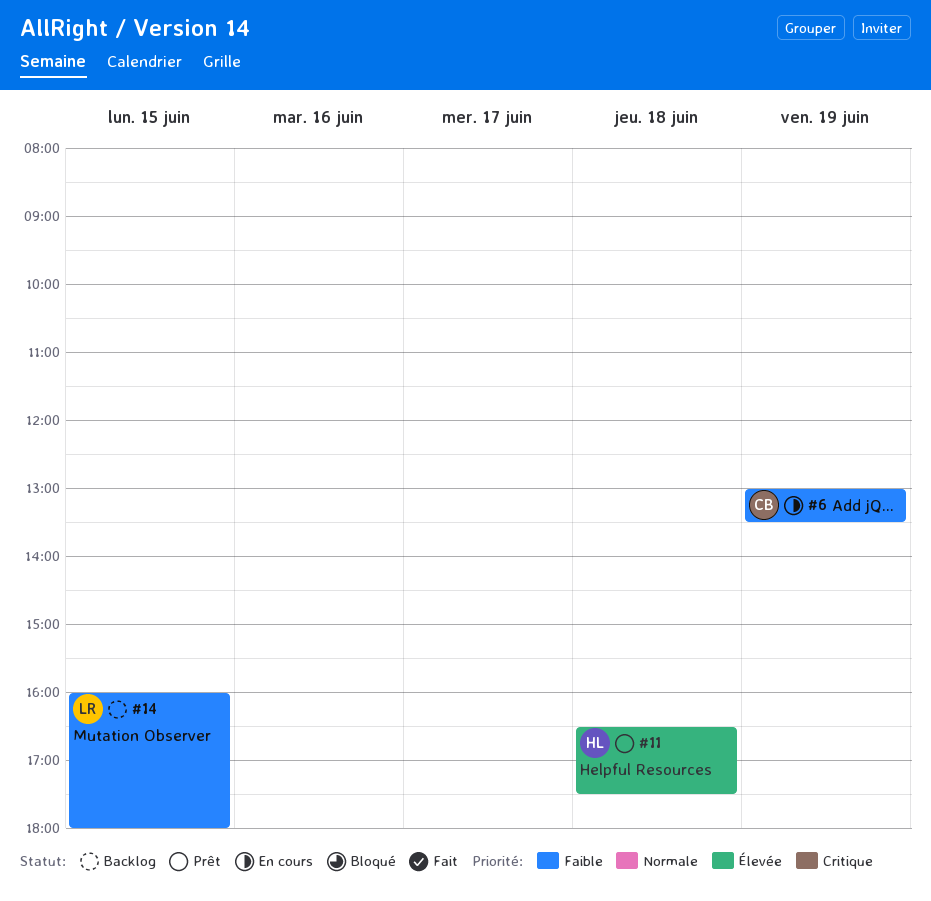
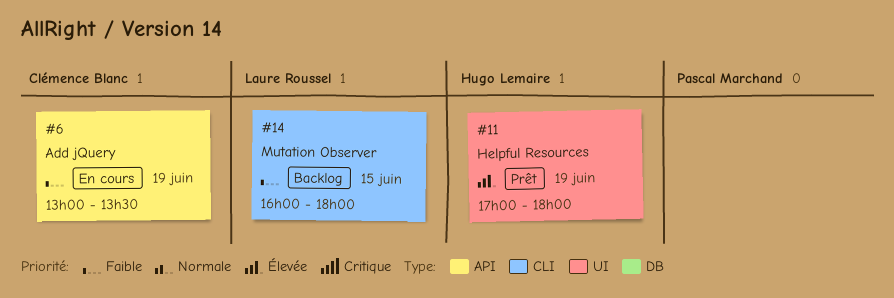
#11, day: Jun 18 -> Jun 19
#11, begins: 16:30 -> 17:00
#11, ends: 17:30 -> 18:00

